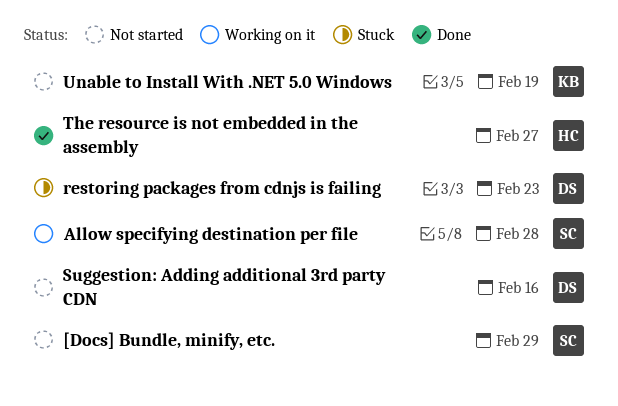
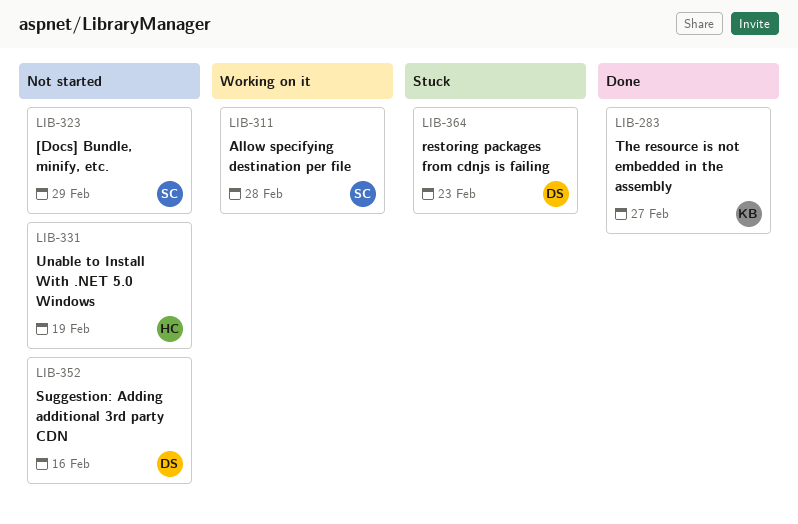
The resource is not embedded in the assembly, owner: HC -> KB
Unable to Install With .NET 5.0 Windows, owner: KB -> HC

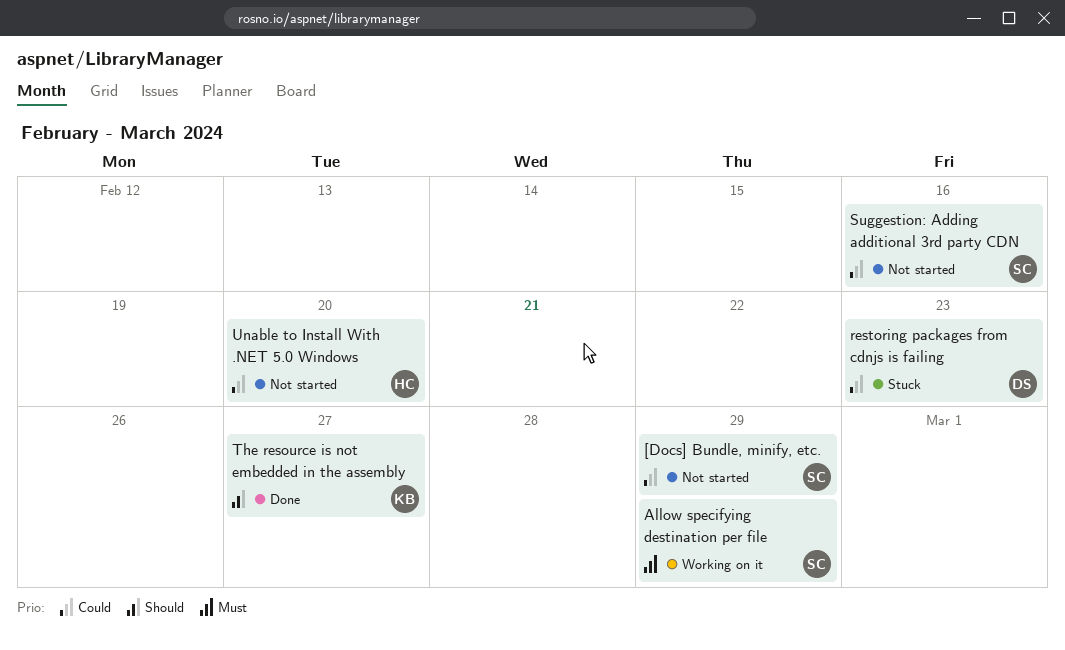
Allow specifying destination per file, due: Feb 28 -> Feb 29
Suggestion: Adding additional 3rd party CDN, owner: DS -> SC
Unable to Install With .NET 5.0 Windows, due: Feb 19 -> Feb 20

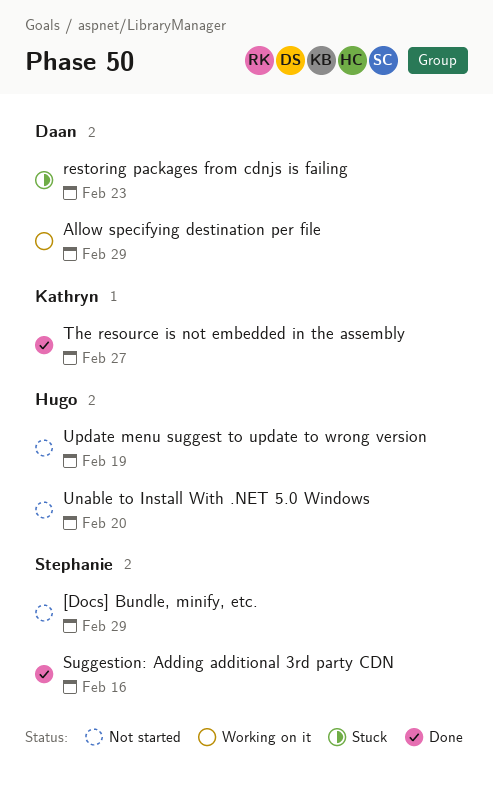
Allow specifying destination per file, owner: Stephanie -> Daan
Suggestion: Adding additional 3rd party CDN, status: Not started -> Done
Update menu suggest to update to wrong version: none -> present

